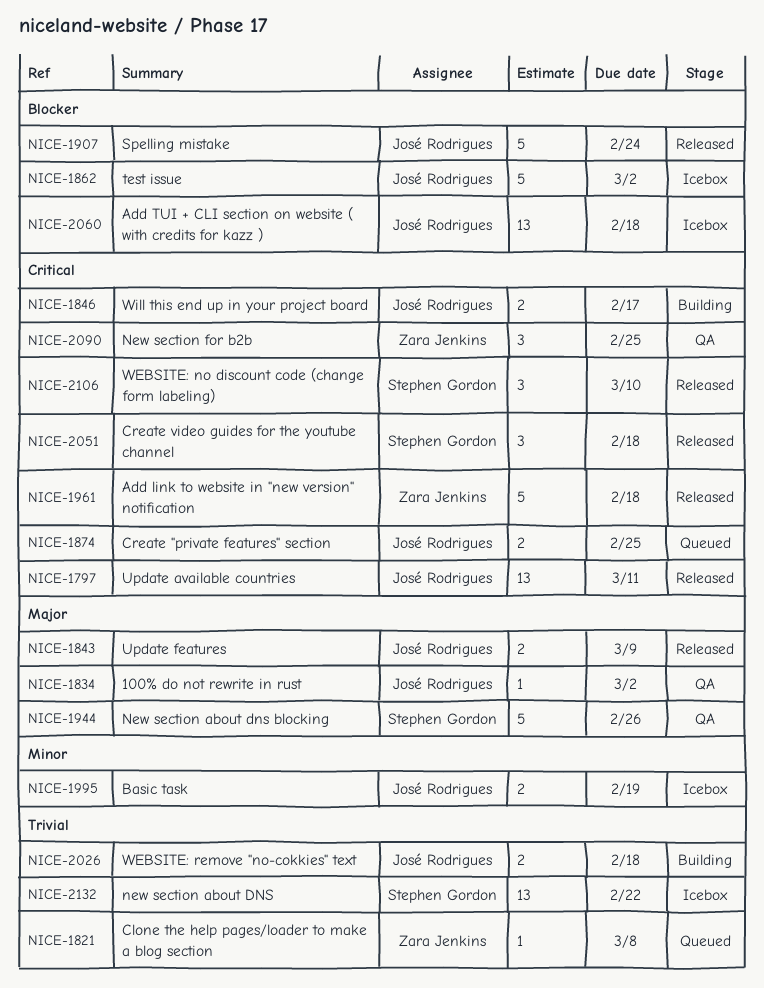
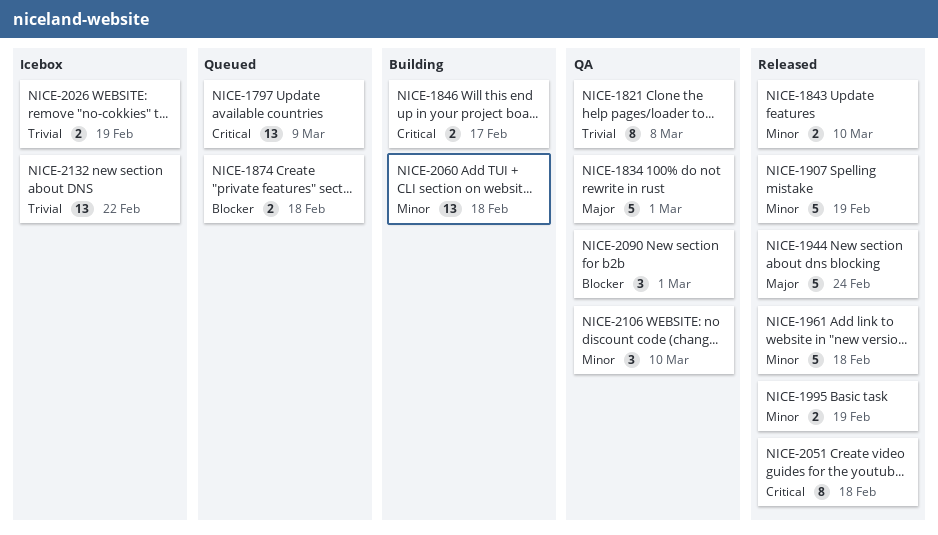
NICE-1797, status: Released -> Queued
NICE-1797, due: Mar 11 -> Mar 9
NICE-1821, status: Queued -> QA
NICE-1821, estimate: 1 -> 8
NICE-1834, estimate: 1 -> 5
NICE-1834, due: Mar 2 -> Mar 1
NICE-1843, priority: Major -> Minor
NICE-1843, due: Mar 9 -> Mar 10
NICE-1862: present -> none
NICE-1874, priority: Critical -> Blocker
NICE-1874, due: Feb 25 -> Feb 18
NICE-1907, priority: Blocker -> Minor
NICE-1907, due: Feb 24 -> Feb 19
NICE-1944, status: QA -> Released
NICE-1944, due: Feb 26 -> Feb 24
NICE-1961, priority: Critical -> Minor
NICE-1995, status: Icebox -> Released
NICE-2026, status: Building -> Icebox
NICE-2026, due: Feb 18 -> Feb 19
NICE-2051, estimate: 3 -> 8
NICE-2060, status: Icebox -> Building
NICE-2060, priority: Blocker -> Minor
NICE-2090, priority: Critical -> Blocker
NICE-2090, due: Feb 25 -> Mar 1
NICE-2106, status: Released -> QA
NICE-2106, priority: Critical -> Minor

